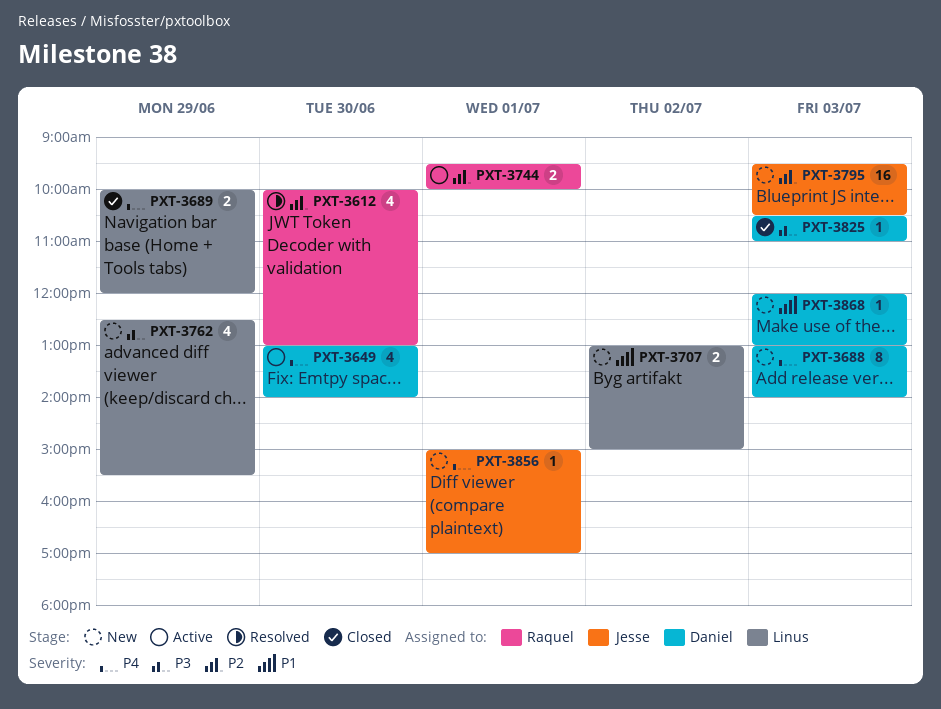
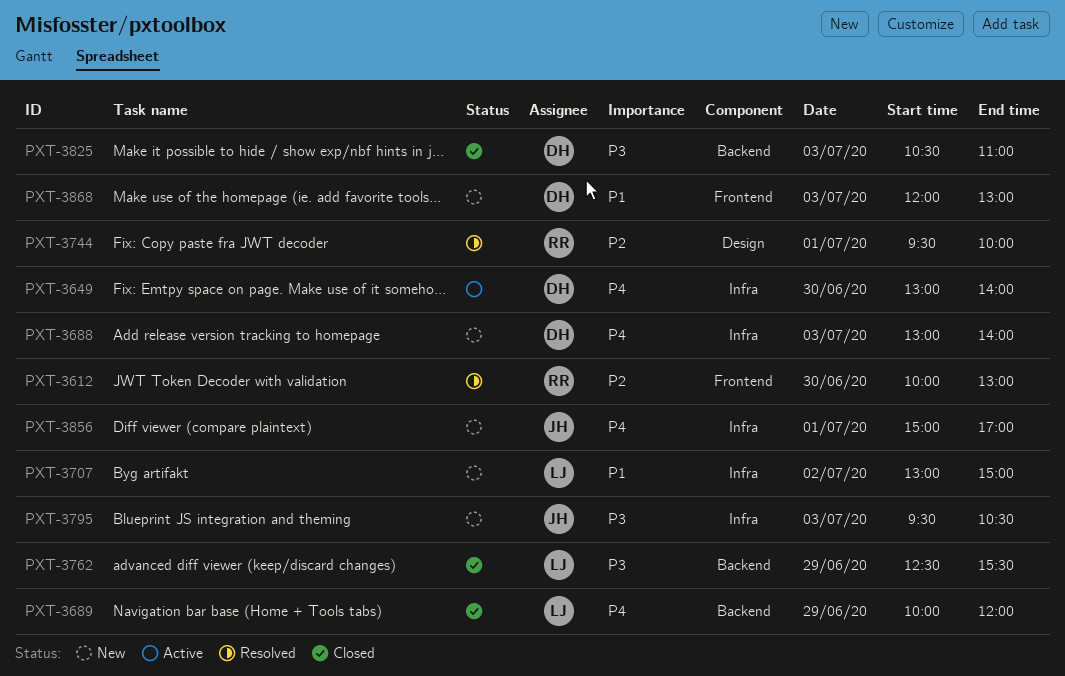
PXT-3744, status: Active -> Resolved
PXT-3762, status: New -> Closed
PXT-3795, priority: P2 -> P3

